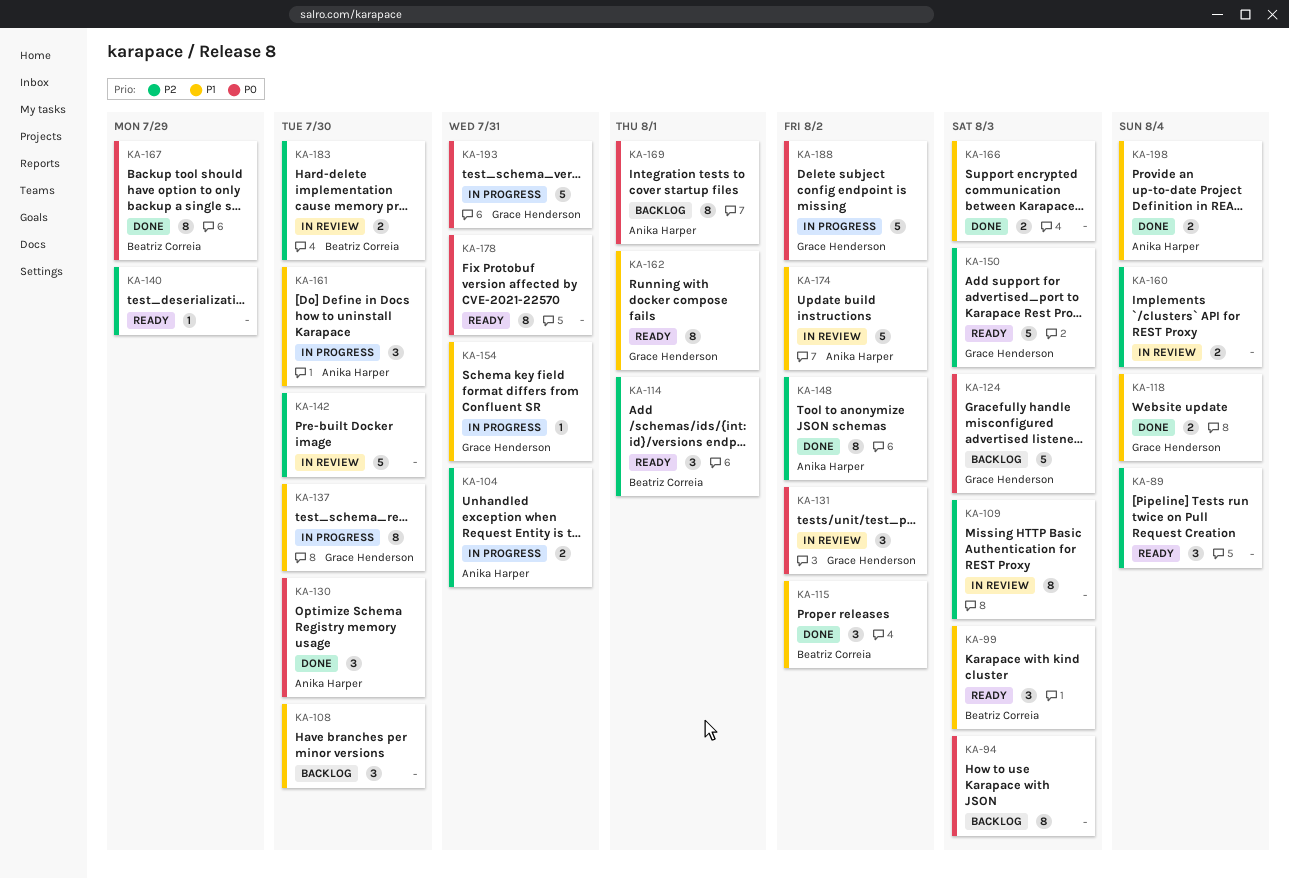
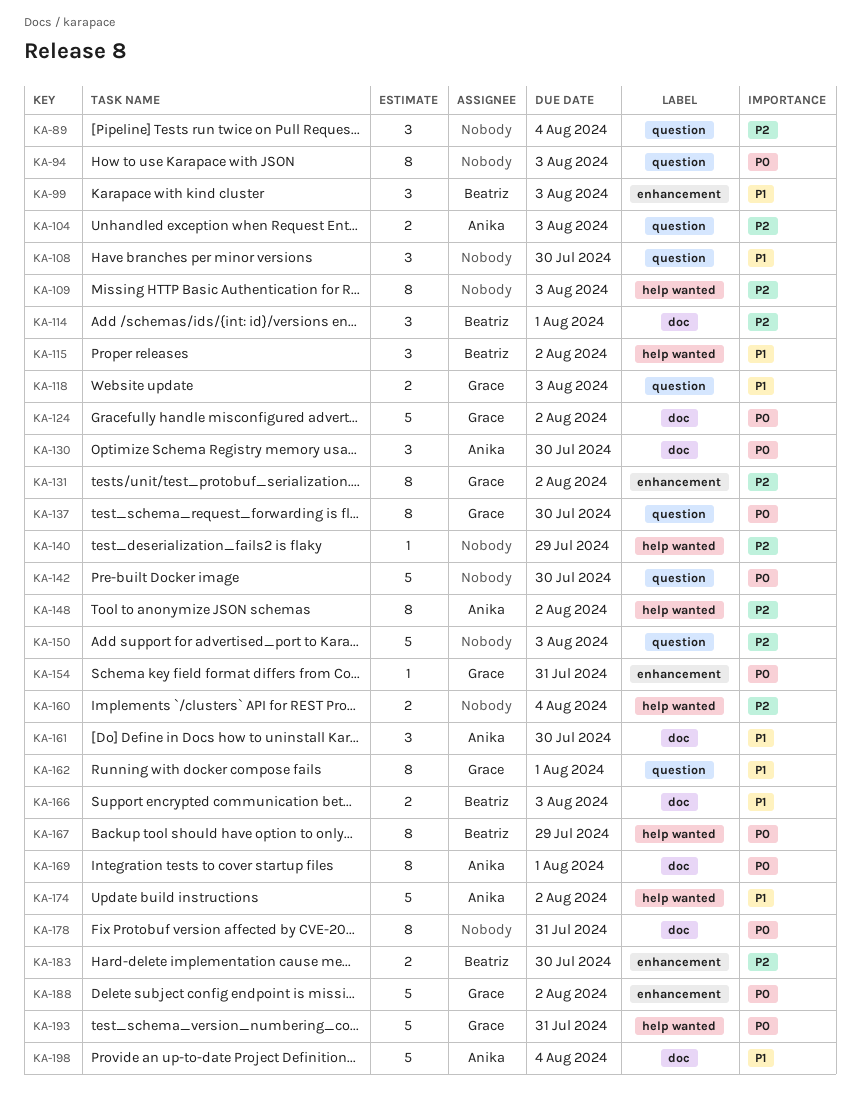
KA-104, due: Jul 31 -> Aug 3
KA-118, due: Aug 4 -> Aug 3
KA-124, due: Aug 3 -> Aug 2
KA-131, priority: P0 -> P2
KA-131, estimate: 3 -> 8
KA-137, priority: P1 -> P0
KA-142, priority: P2 -> P0
KA-150, owner: Grace Henderson -> none
KA-154, priority: P1 -> P0
KA-166, owner: none -> Beatriz Correia
KA-198, estimate: 2 -> 5

